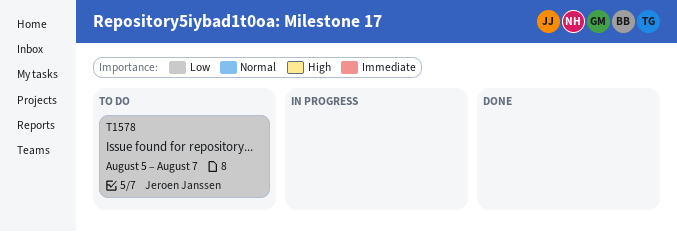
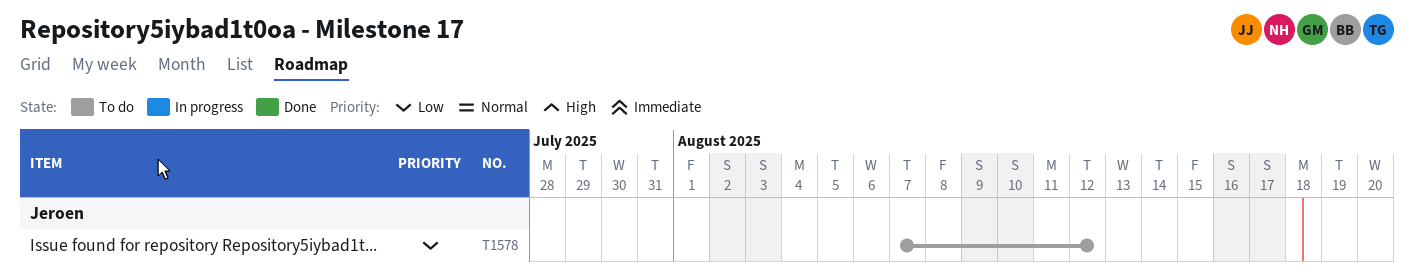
T1578, start: Aug 5 -> Aug 7
T1578, due: Aug 7 -> Aug 12

